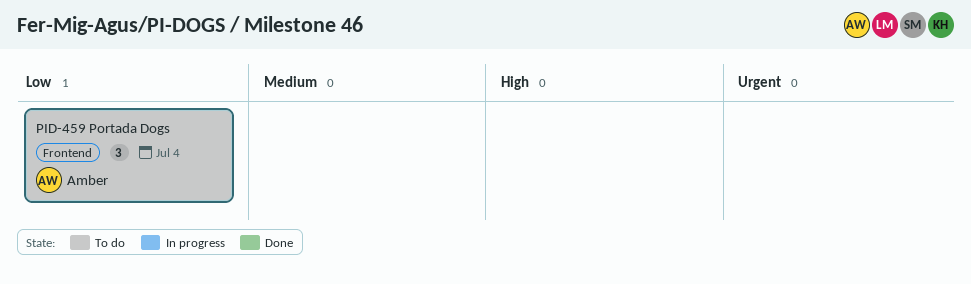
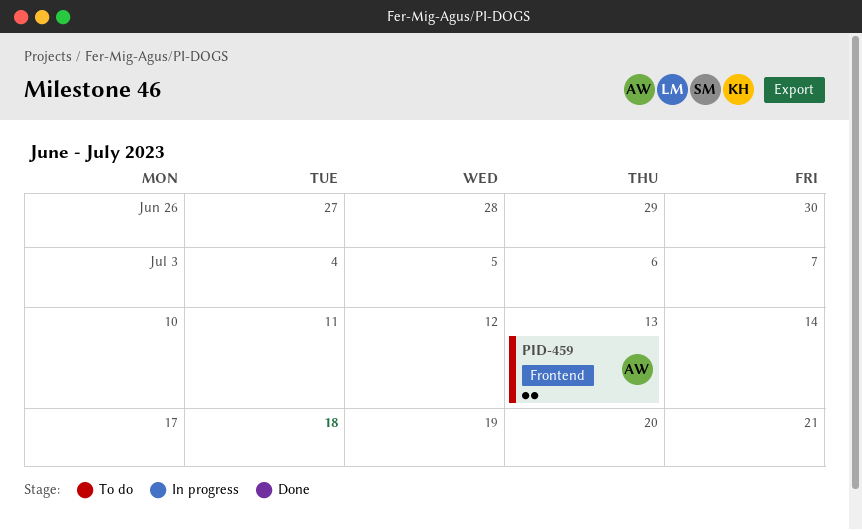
PID-459, estimate: 3 -> 2
PID-459, due: Jul 4 -> Jul 13

